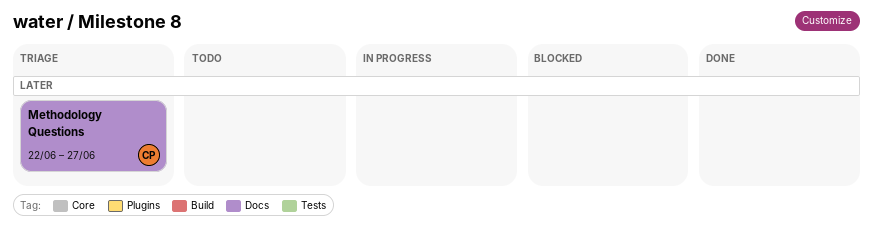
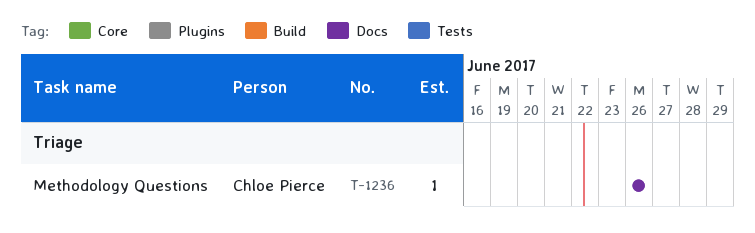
Methodology Questions, start: Jun 22 -> Jun 26
Methodology Questions, due: Jun 27 -> Jun 26

